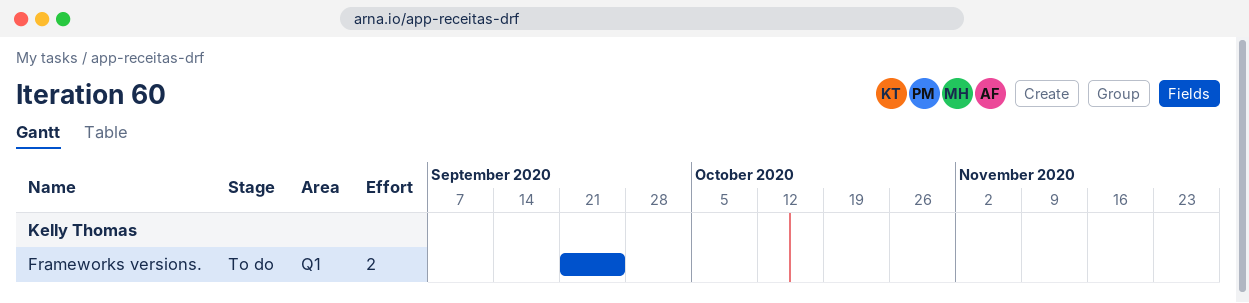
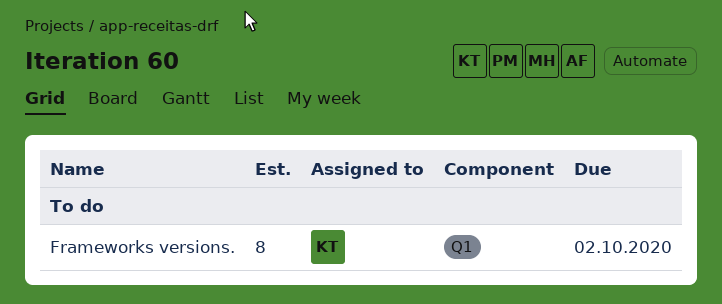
Frameworks versions., estimate: 2 -> 8
Frameworks versions., due: Sep 25 -> Oct 2

